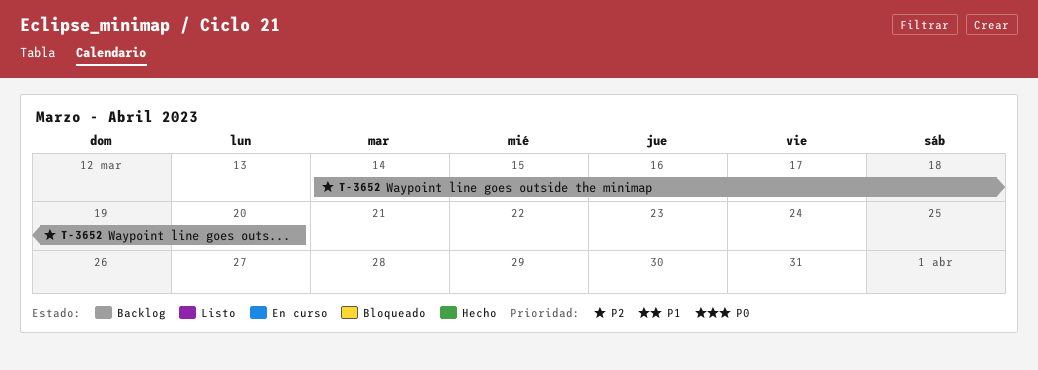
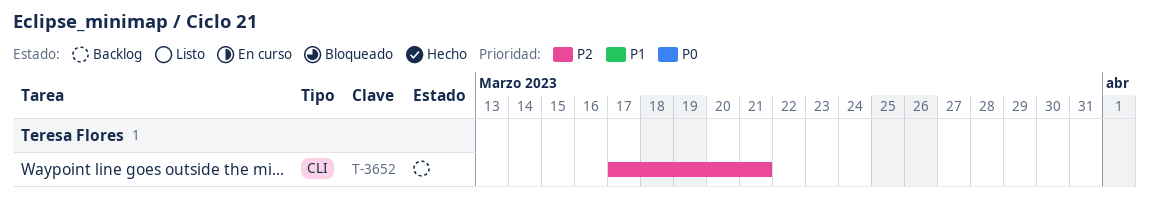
T-3652, start: Mar 14 -> Mar 17
T-3652, due: Mar 20 -> Mar 21

